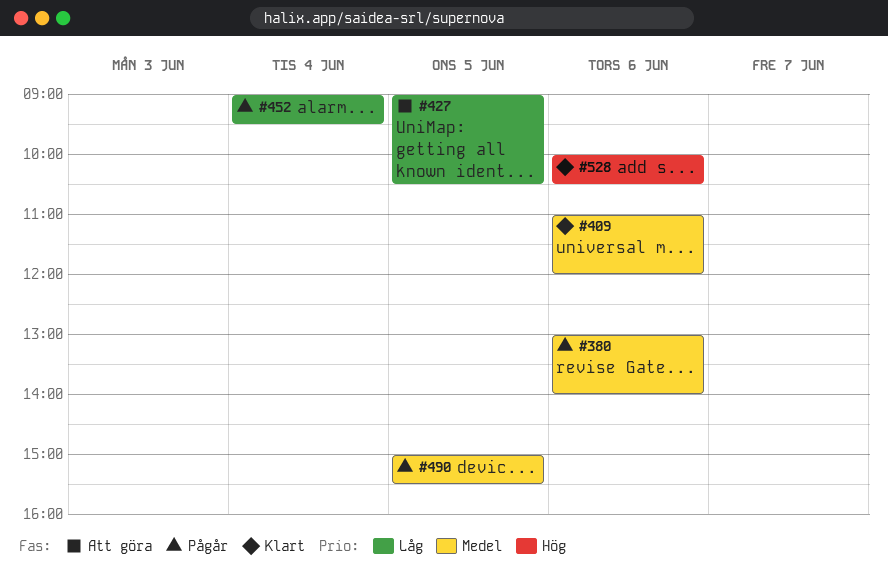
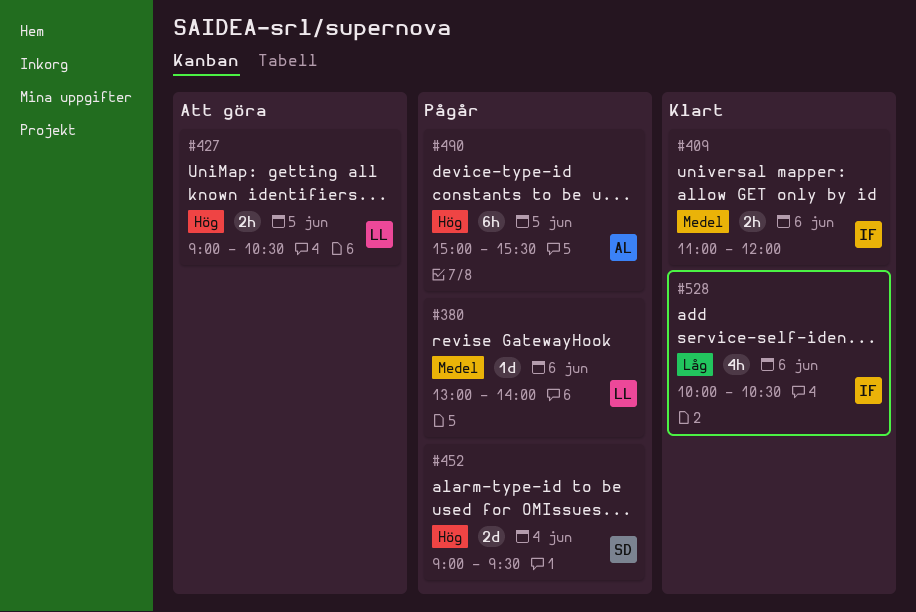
#427, priority: Låg -> Hög
#452, priority: Låg -> Hög
#490, priority: Medel -> Hög
#528, priority: Hög -> Låg

